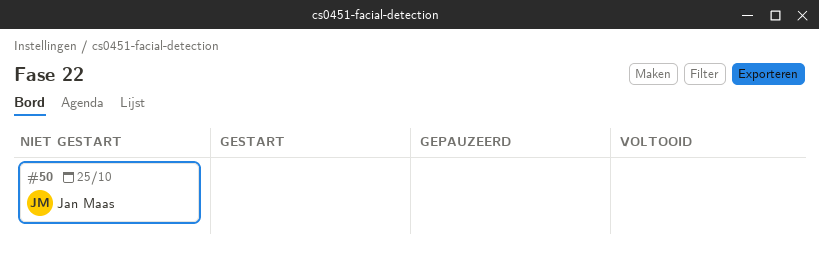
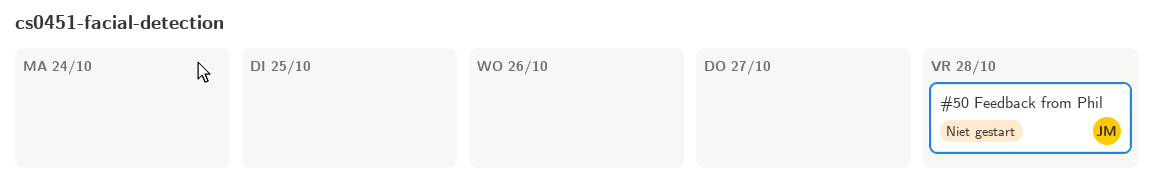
#50, due: Oct 25 -> Oct 28

